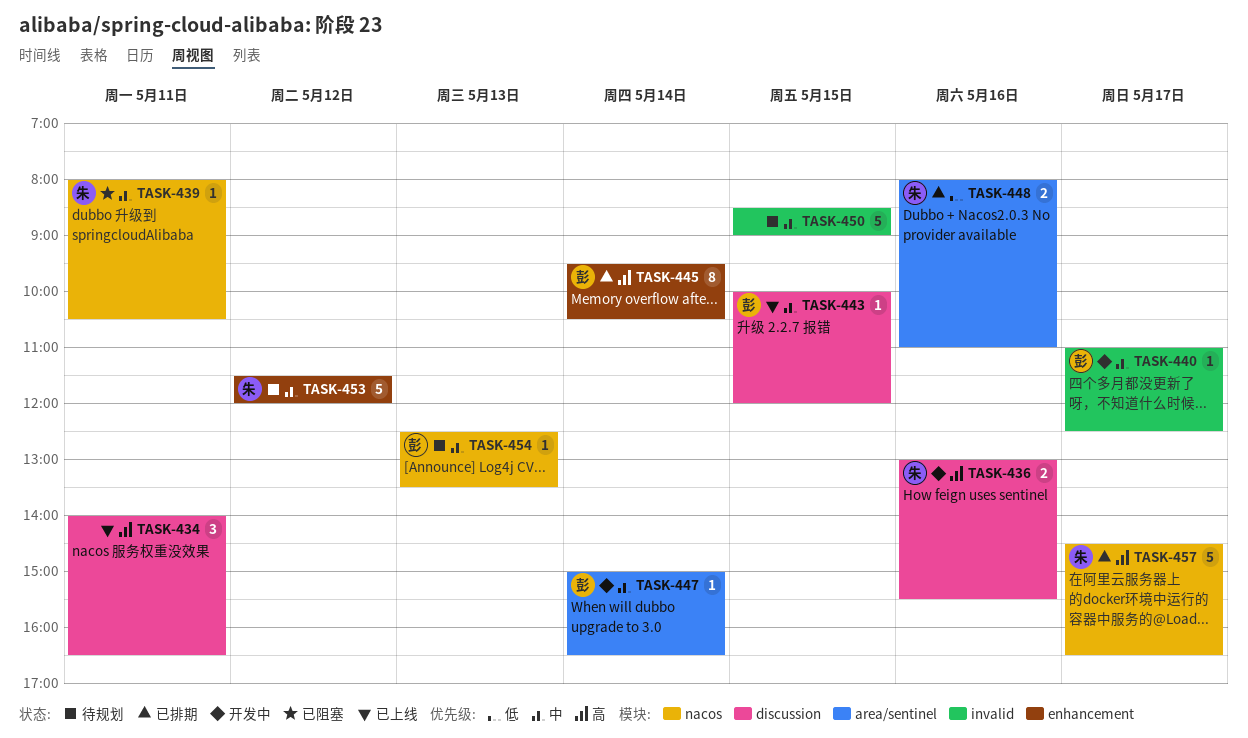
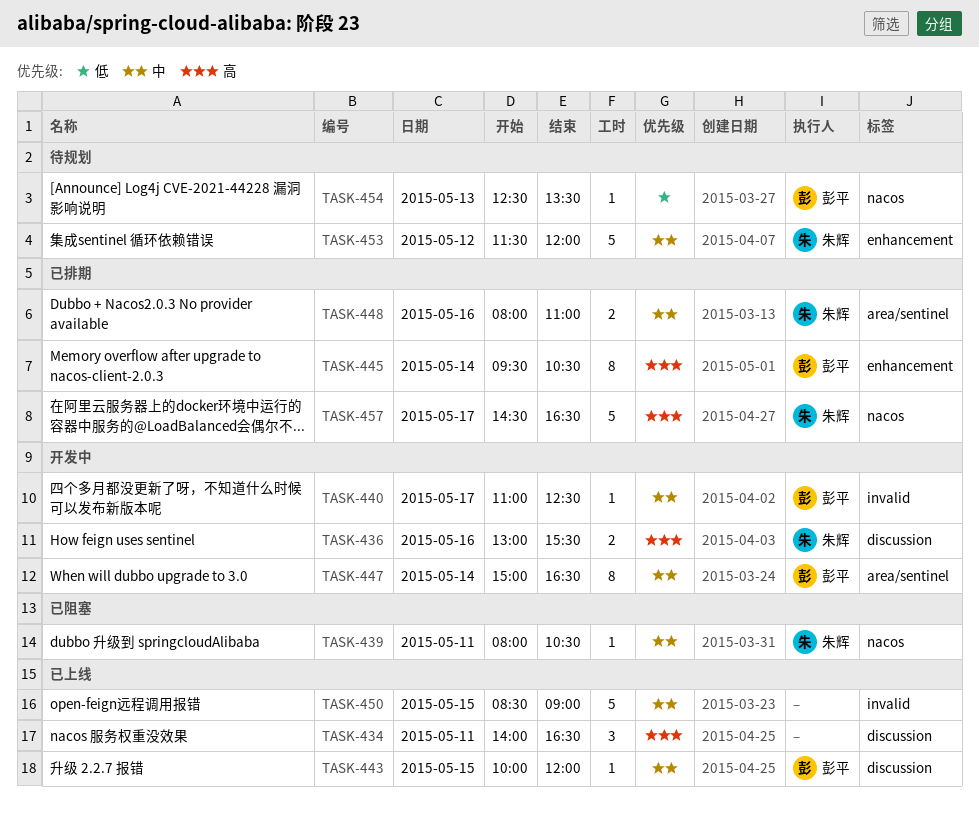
TASK-447, estimate: 1 -> 8
TASK-448, priority: 低 -> 中
TASK-450, status: 待规划 -> 已上线
TASK-454, priority: 中 -> 低

